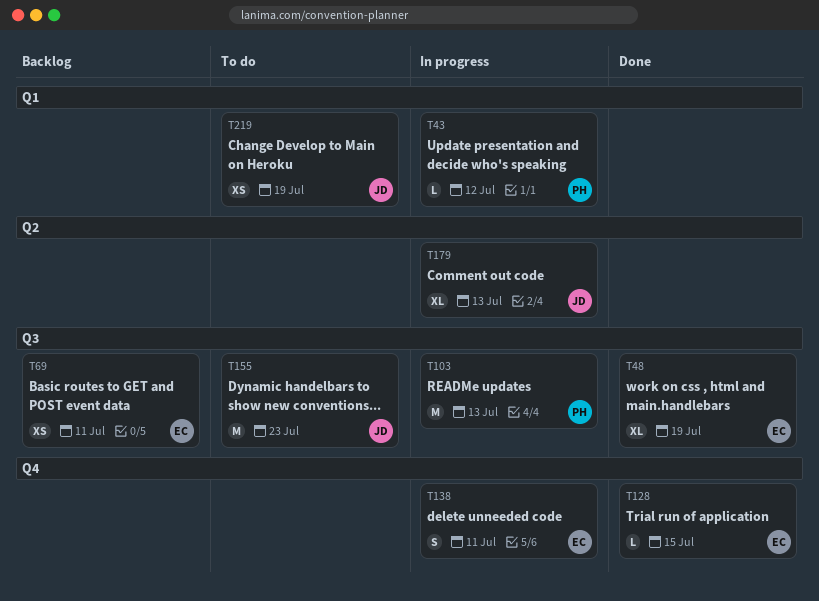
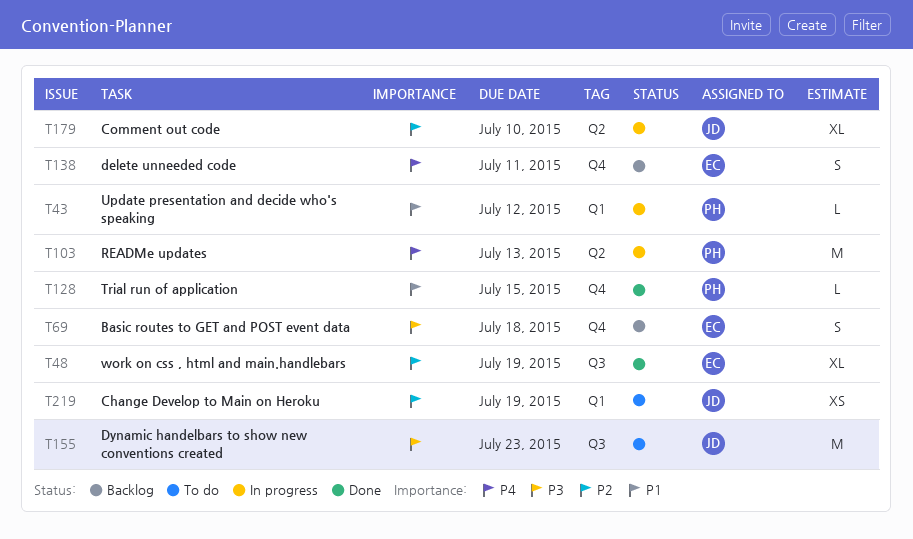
T69, label: Q3 -> Q4
T69, estimate: XS -> S
T69, due: Jul 11 -> Jul 18
T103, label: Q3 -> Q2
T128, owner: EC -> PH
T138, status: In progress -> Backlog
T179, due: Jul 13 -> Jul 10

